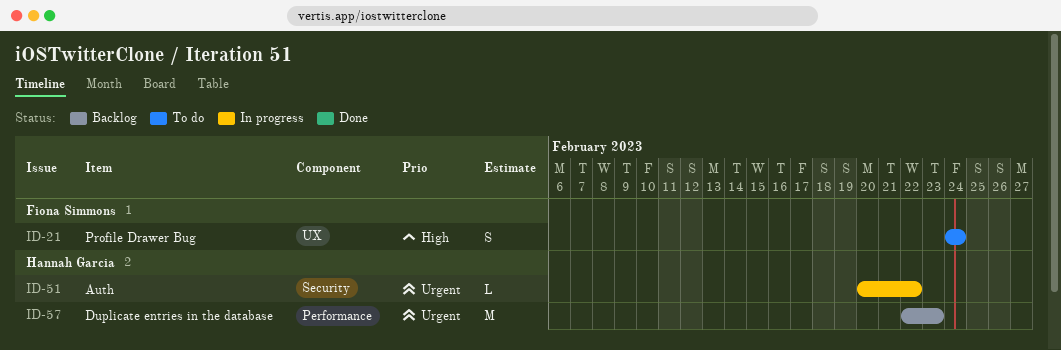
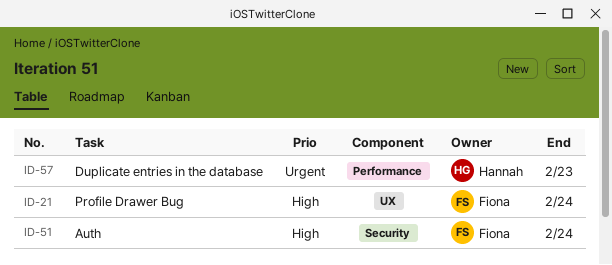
ID-51, owner: Hannah Garcia -> Fiona Simmons
ID-51, priority: Urgent -> High
ID-51, due: Feb 22 -> Feb 24

